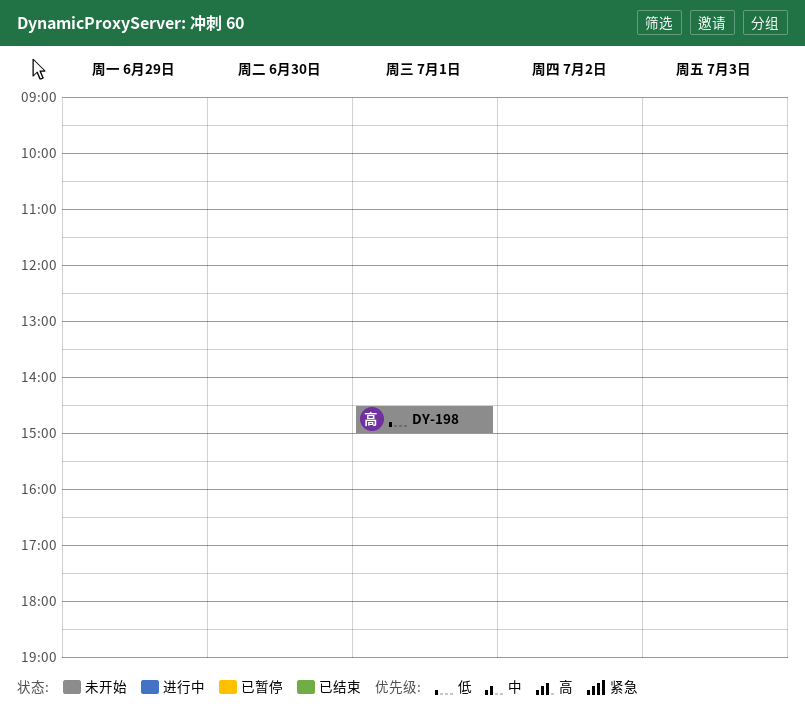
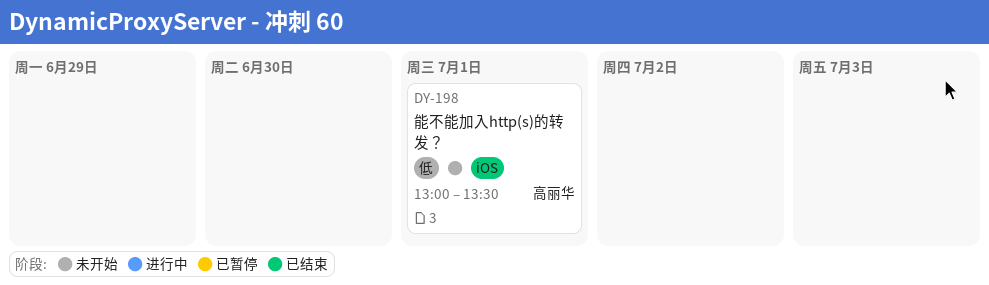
DY-198, begins: 14:30 -> 13:00
DY-198, ends: 15:00 -> 13:30

